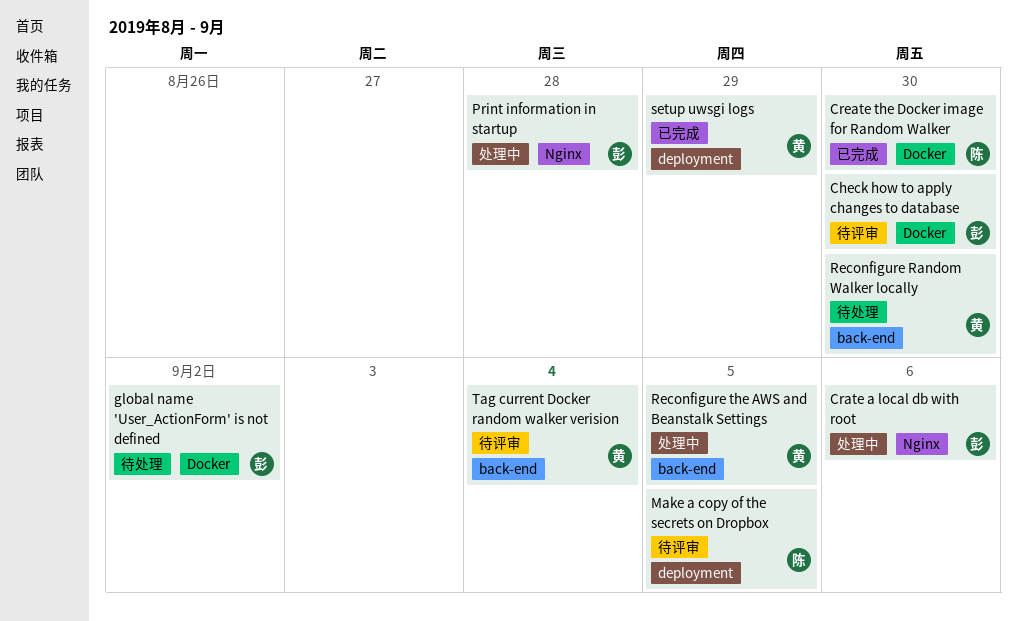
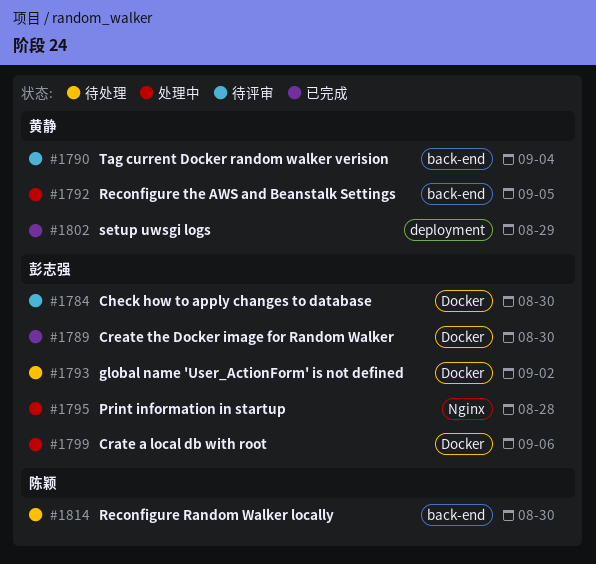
Crate a local db with root, label: Nginx -> Docker
Create the Docker image for Random Walker, owner: 陈颖 -> 彭志强
Make a copy of the secrets on Dropbox: present -> none
Reconfigure Random Walker locally, owner: 黄静 -> 陈颖

